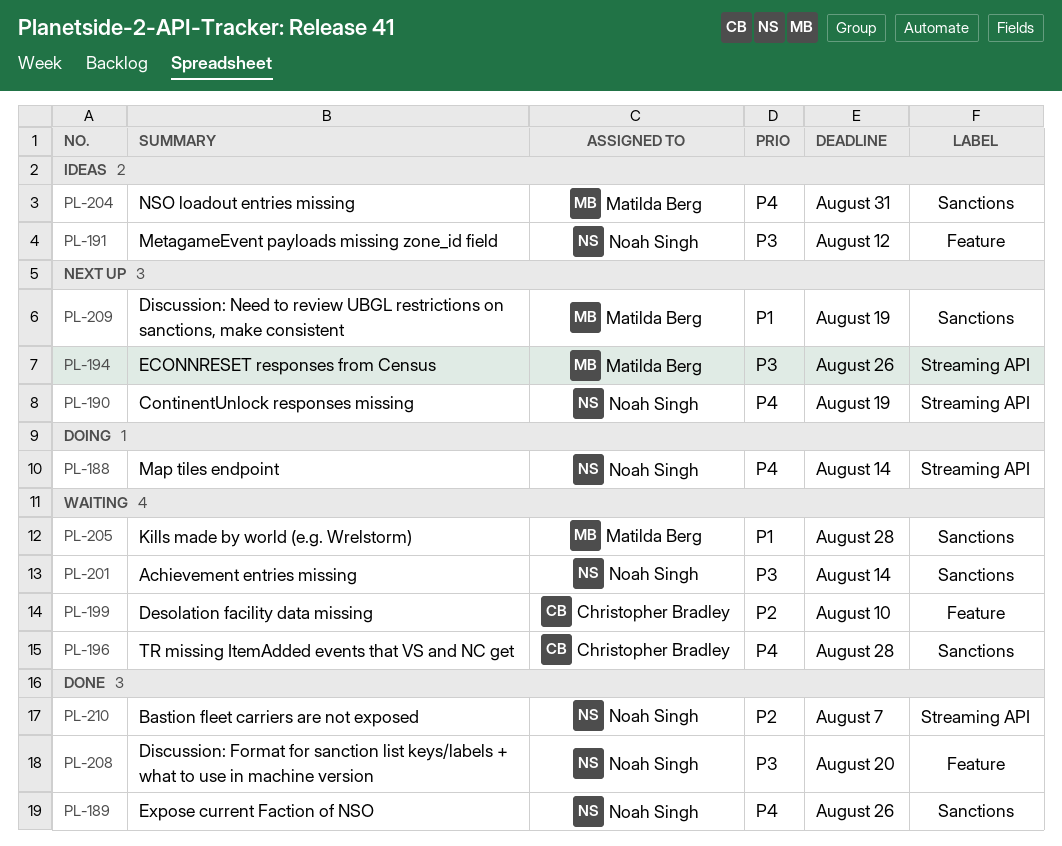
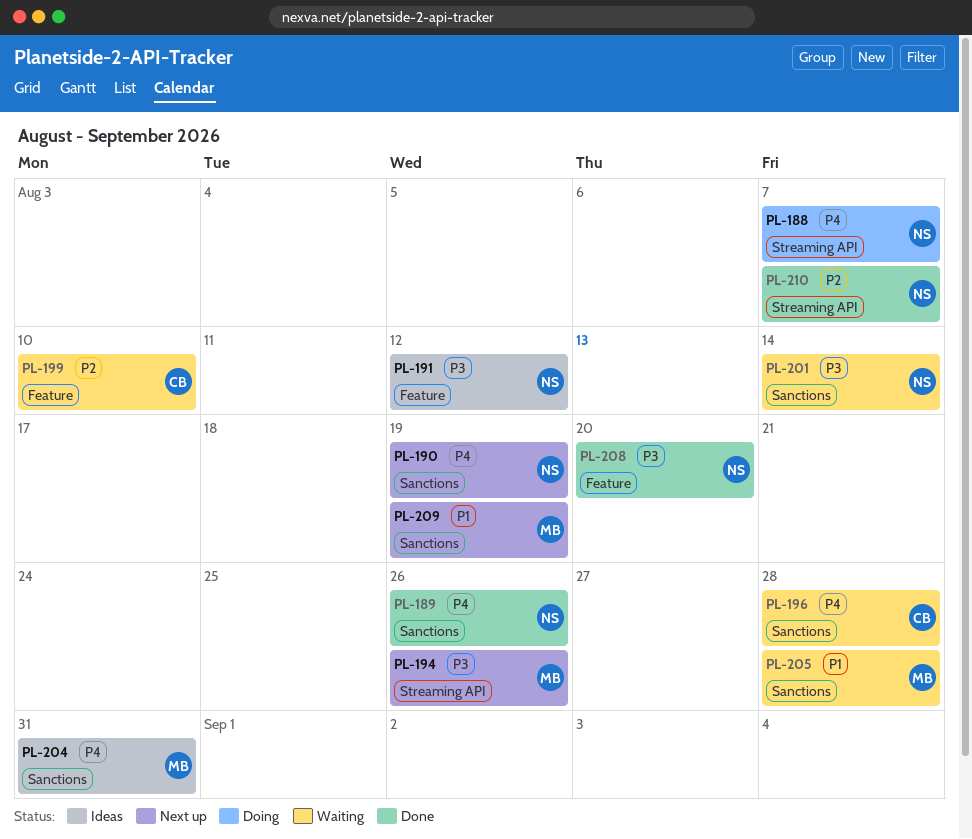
PL-188, due: Aug 14 -> Aug 7
PL-190, label: Streaming API -> Sanctions

